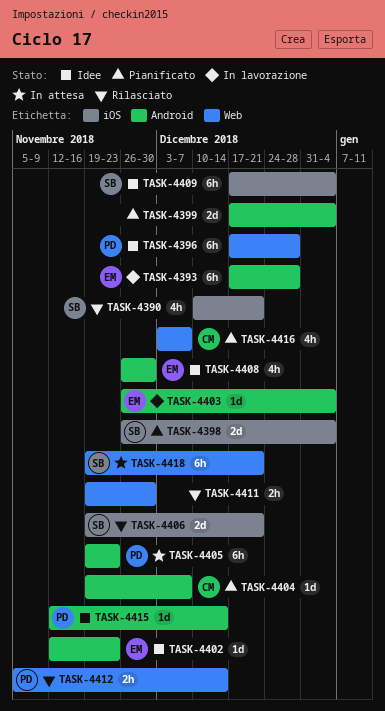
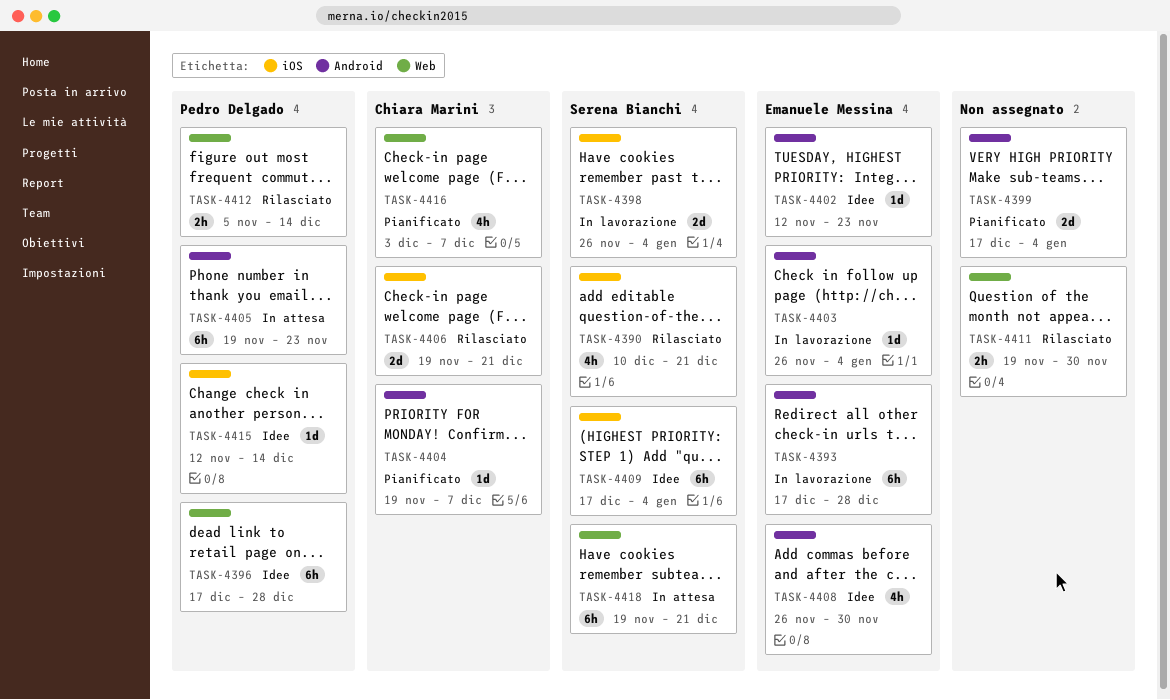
TASK-4398, status: Pianificato -> In lavorazione
TASK-4406, owner: Serena Bianchi -> Chiara Marini
TASK-4415, label: Android -> iOS

